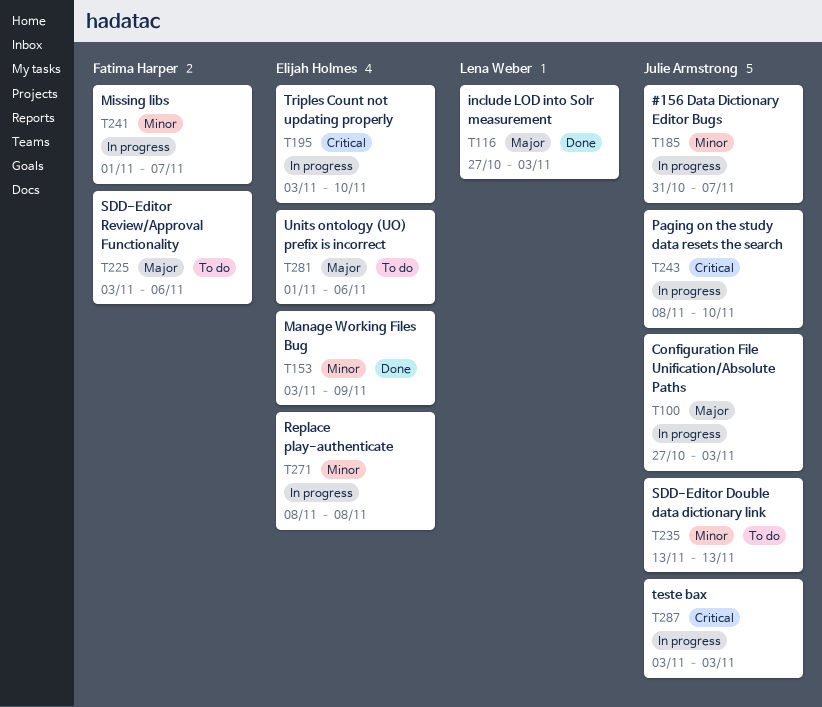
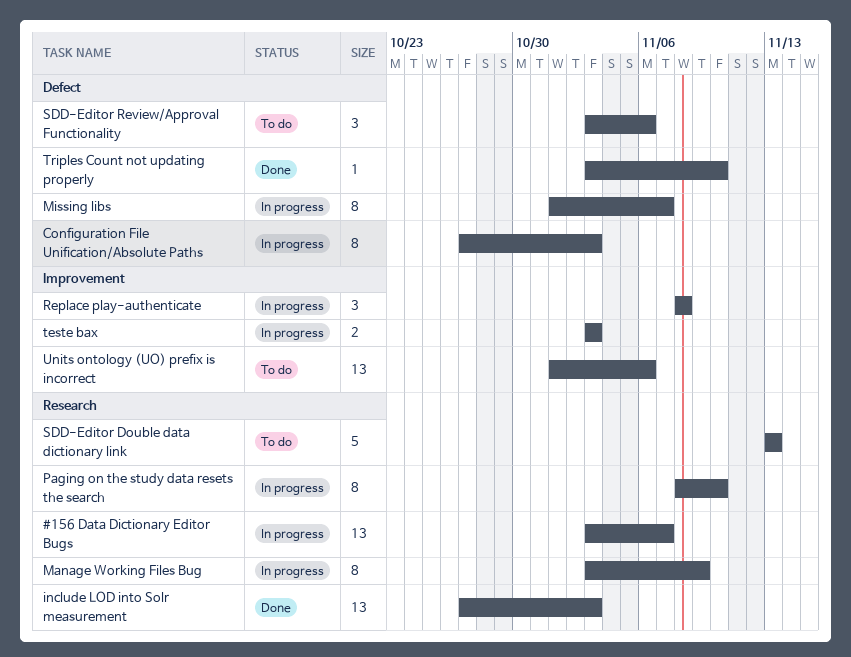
#156 Data Dictionary Editor Bugs, start: Oct 31 -> Nov 3
Manage Working Files Bug, status: Done -> In progress
Triples Count not updating properly, status: In progress -> Done

